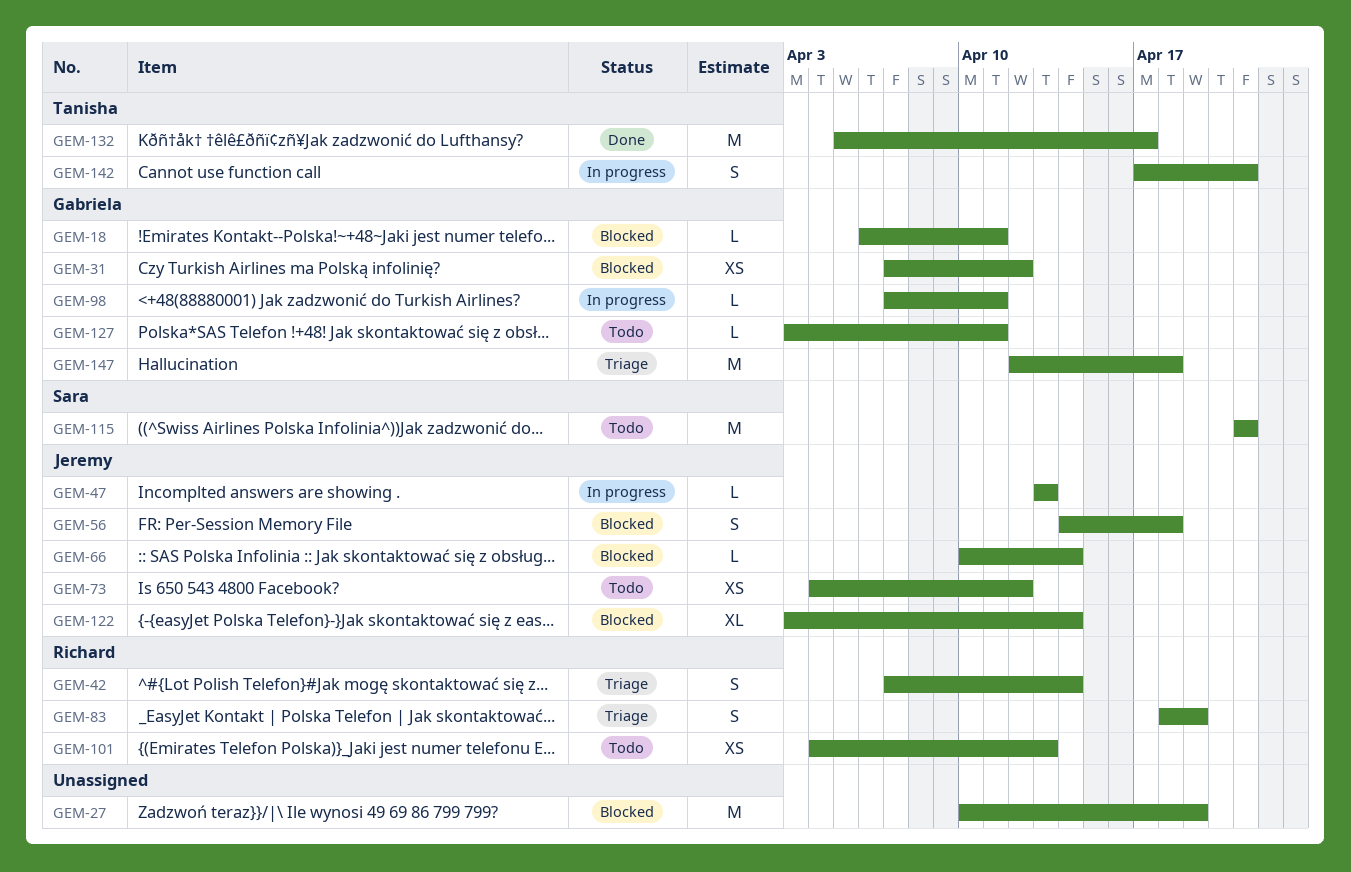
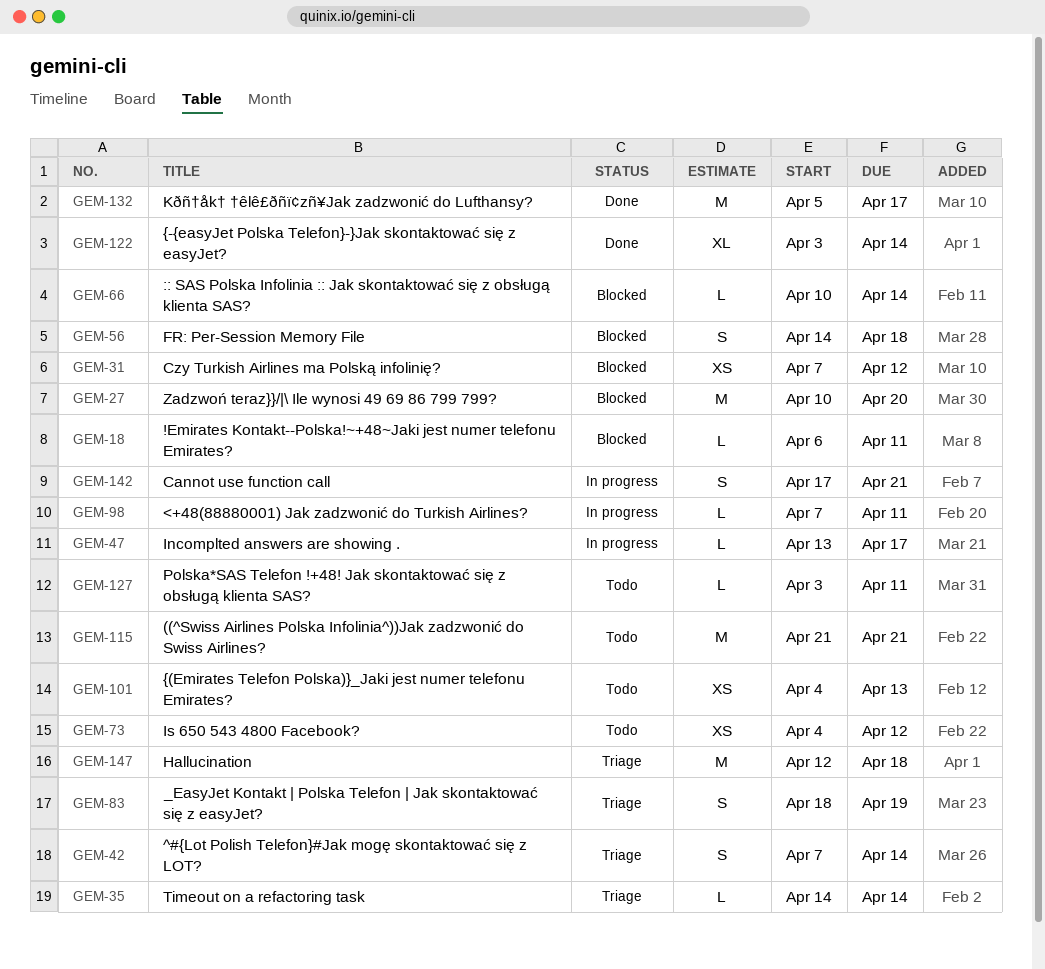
GEM-27, due: Apr 19 -> Apr 20
GEM-35: none -> present
GEM-47, due: Apr 13 -> Apr 17
GEM-122, status: Blocked -> Done

